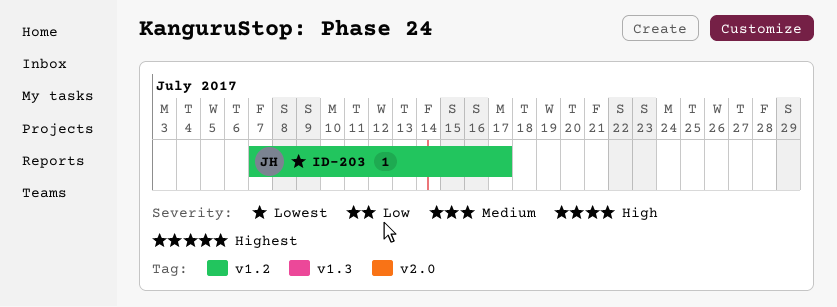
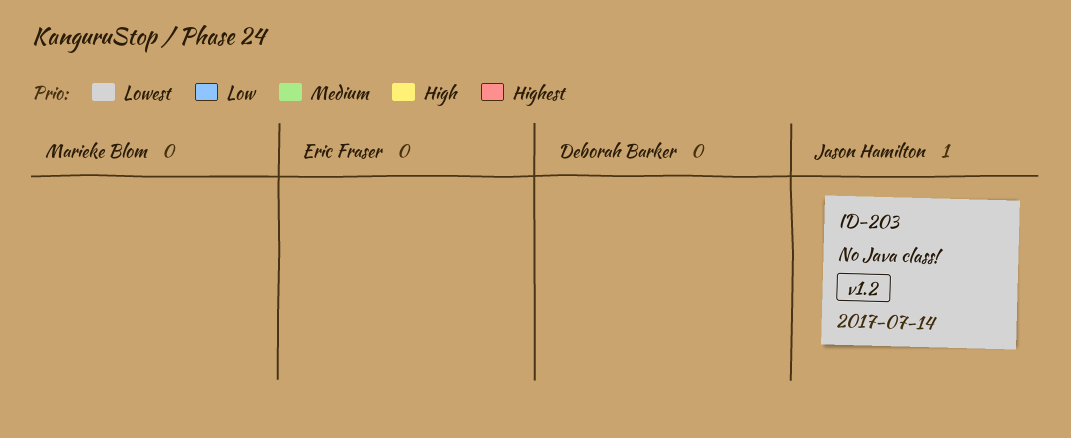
ID-203, due: Jul 17 -> Jul 14

